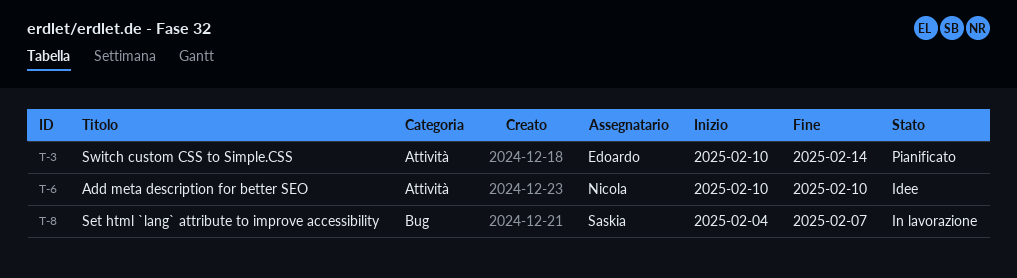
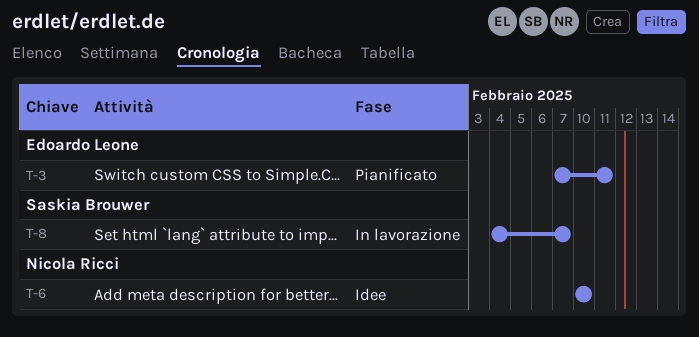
T-3, start: Feb 10 -> Feb 7
T-3, due: Feb 14 -> Feb 11

